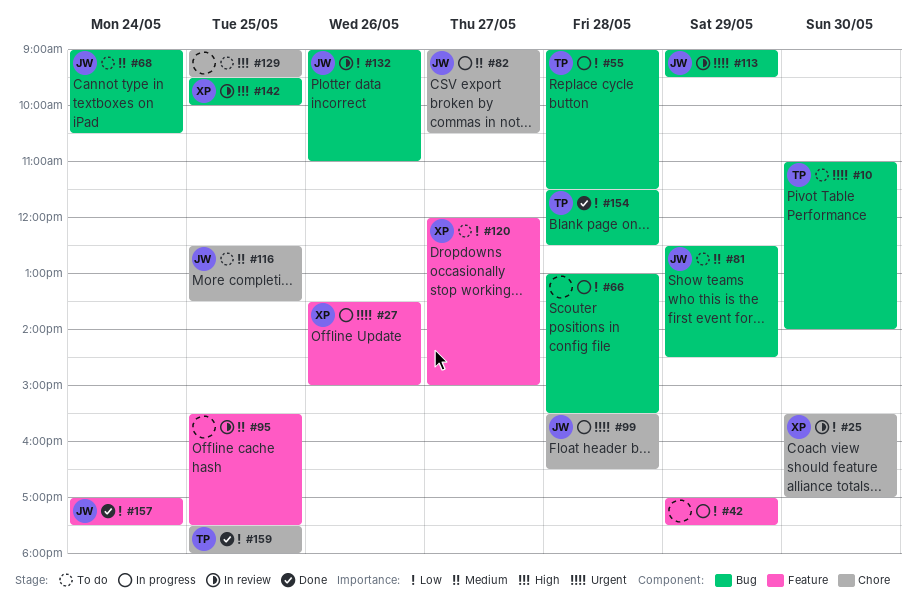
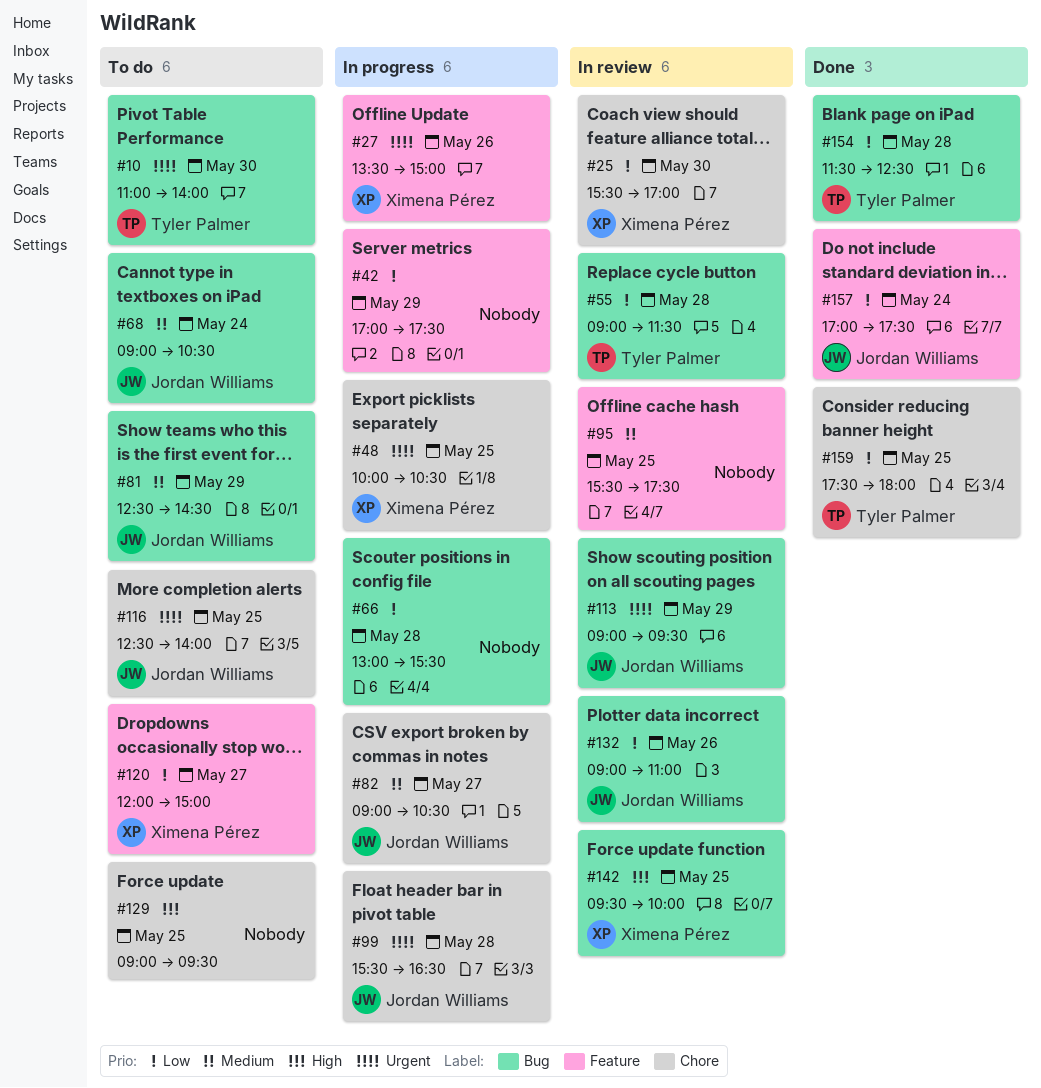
#48: none -> present
#55, status: In progress -> In review
#116, priority: Medium -> Urgent
#116, ends: 13:30 -> 14:00

